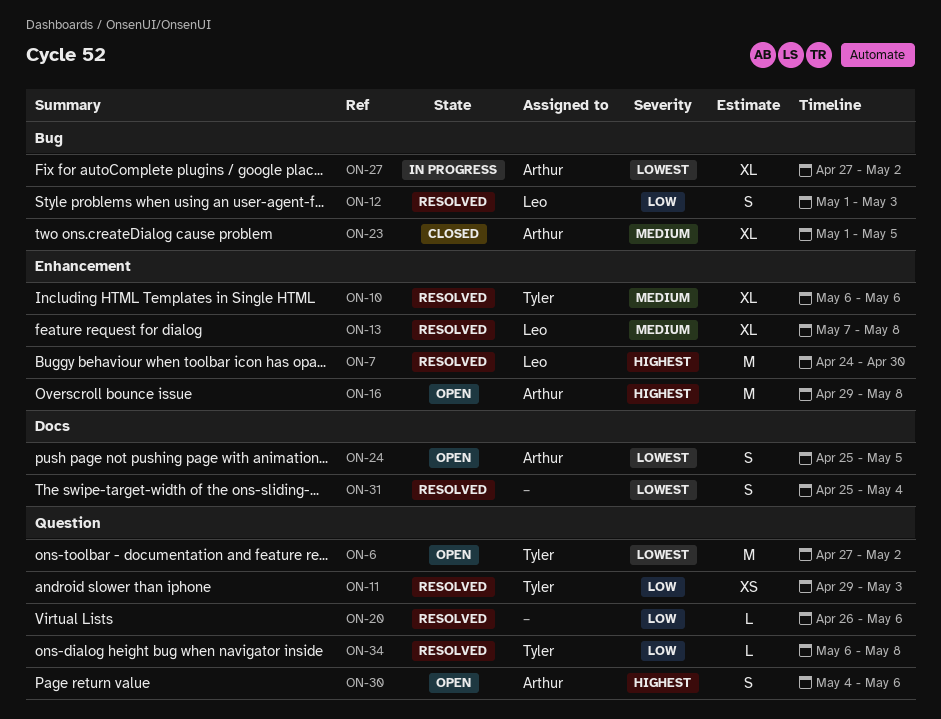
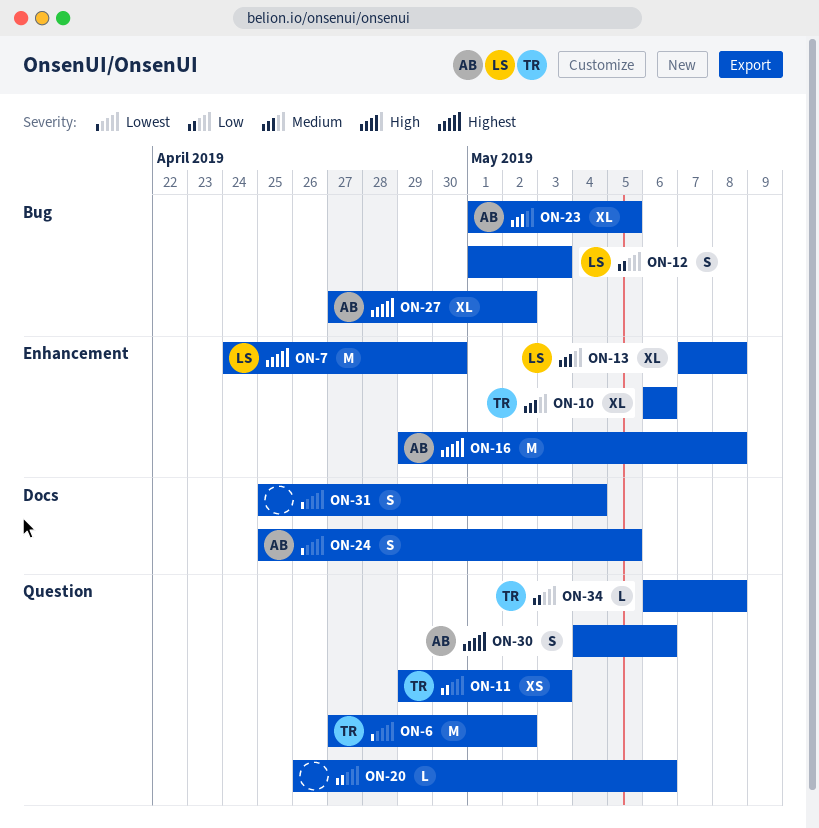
ON-27, priority: Lowest -> Highest

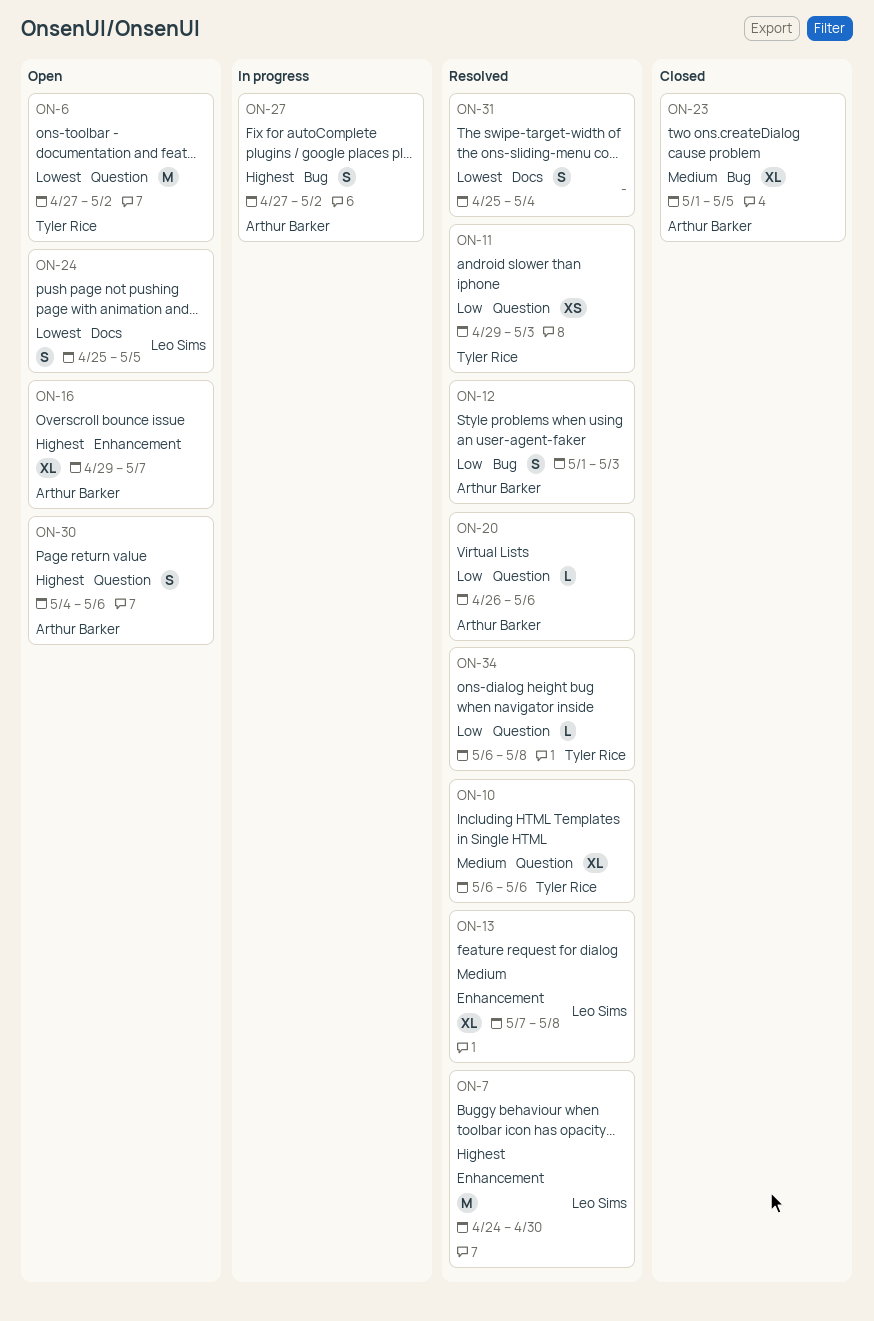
ON-10, label: Enhancement -> Question
ON-12, owner: Leo Sims -> Arthur Barker
ON-16, estimate: M -> XL
ON-16, due: May 8 -> May 7
ON-20, owner: none -> Arthur Barker
ON-24, owner: Arthur Barker -> Leo Sims
ON-27, estimate: XL -> S

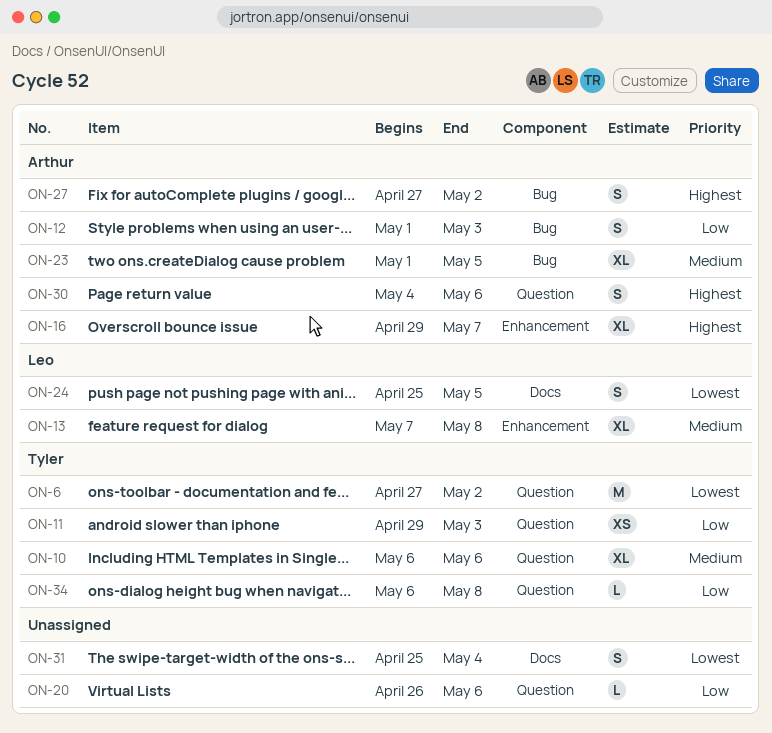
ON-7: present -> none
ON-20, owner: Arthur Barker -> none

